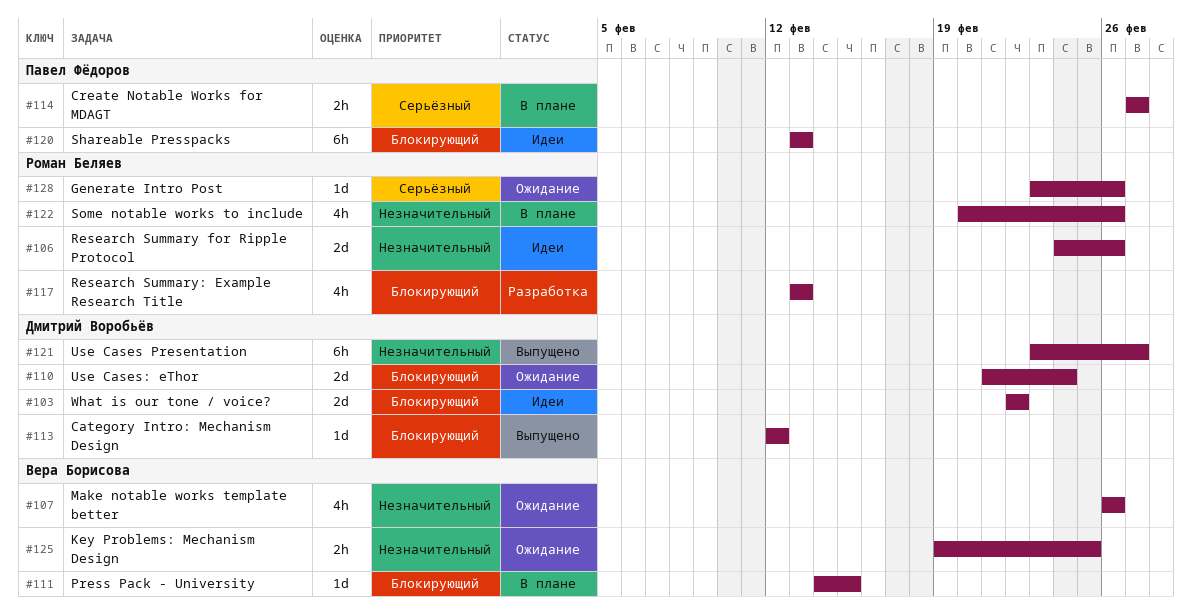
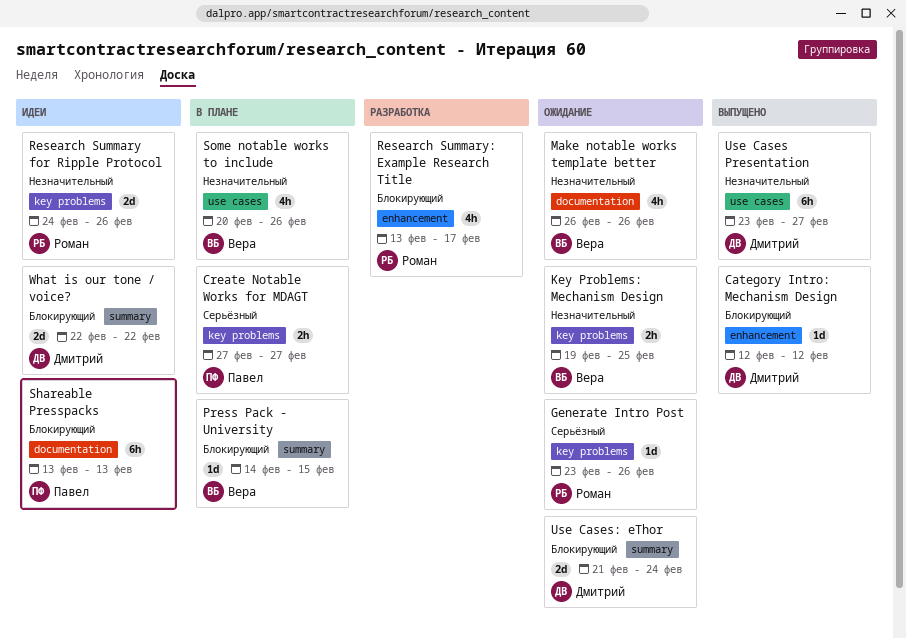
Research Summary: Example Research Title, due: Feb 13 -> Feb 17
Some notable works to include, owner: Роман Беляев -> Вера Борисова

